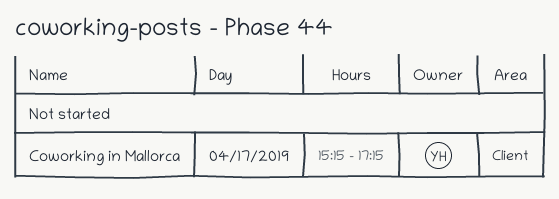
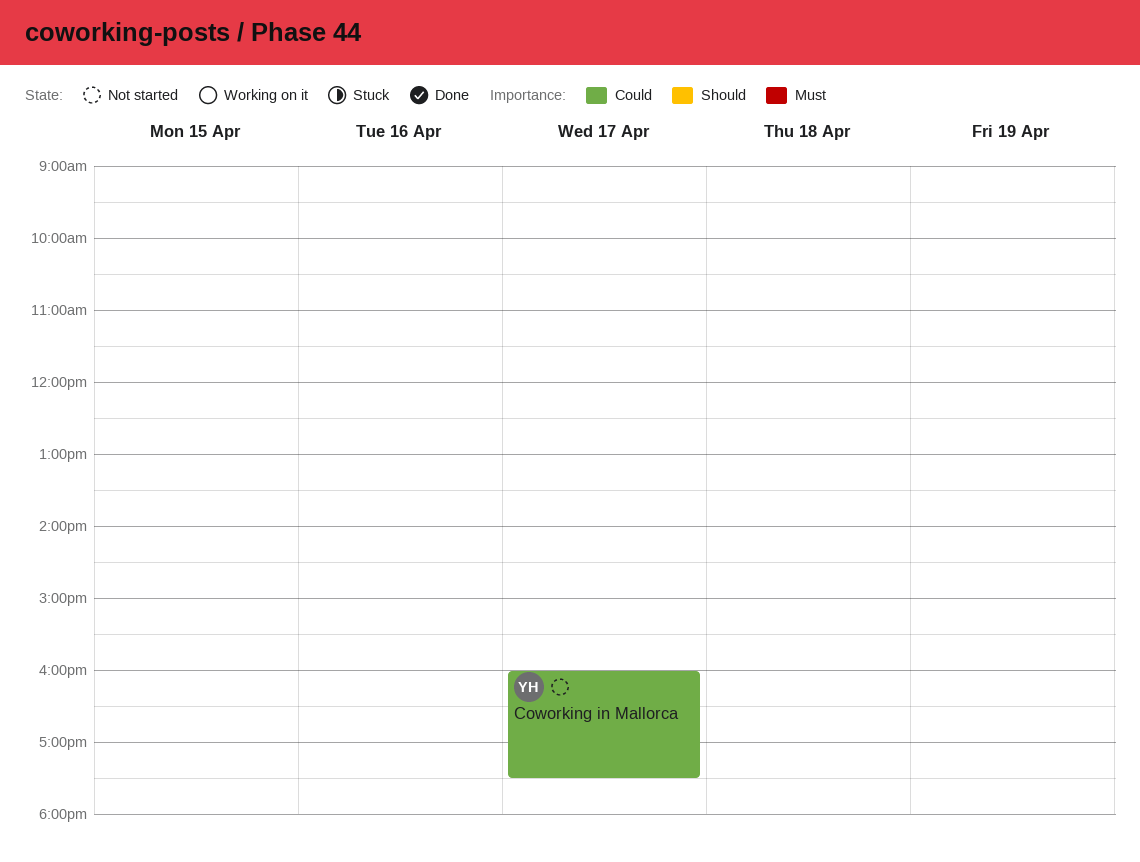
Coworking in Mallorca, begins: 15:15 -> 16:00
Coworking in Mallorca, ends: 17:15 -> 17:30

